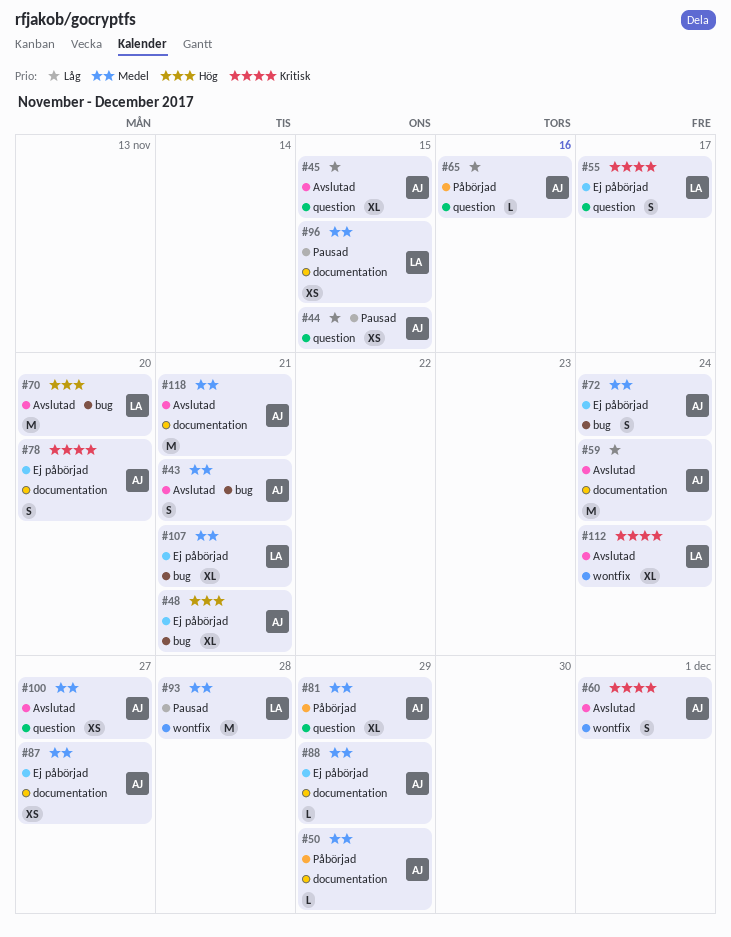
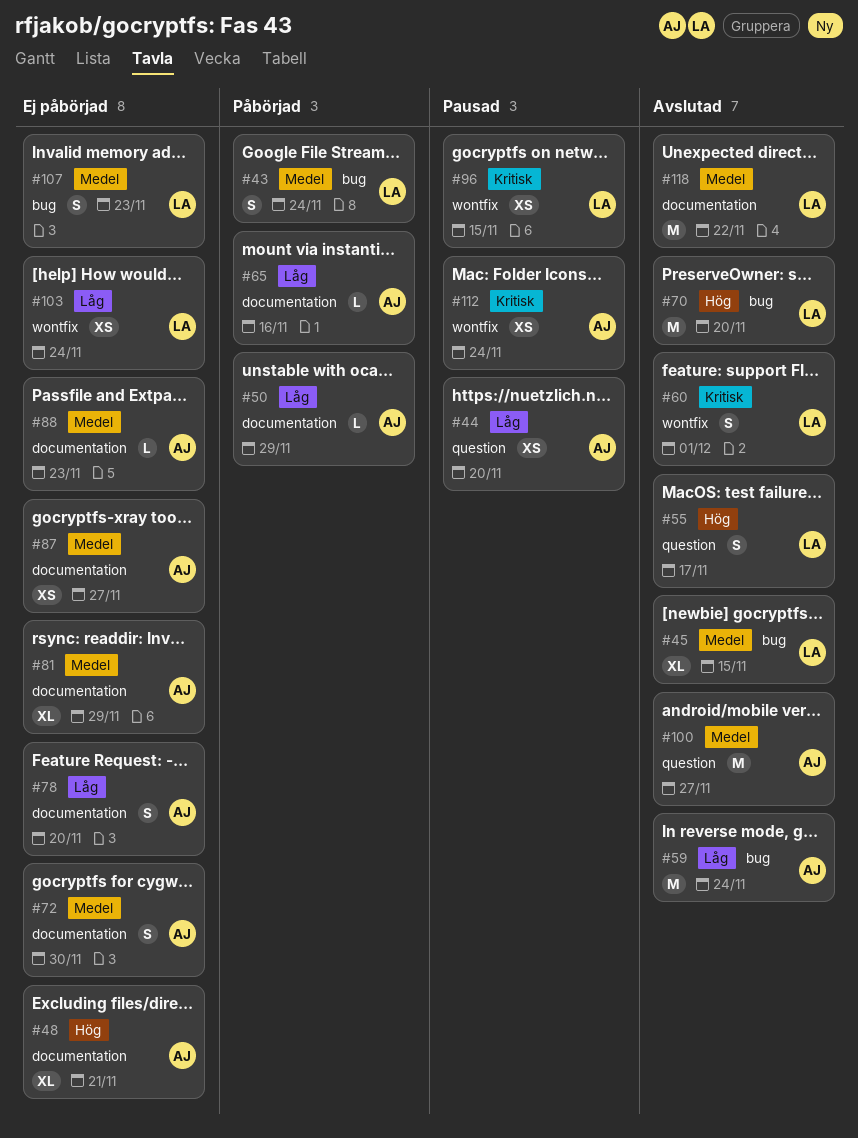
#43, status: Avslutad -> Påbörjad
#43, owner: AJ -> LA
#43, due: Nov 21 -> Nov 24
#44, due: Nov 15 -> Nov 20
#45, owner: AJ -> LA
#45, priority: Låg -> Medel
#45, label: question -> bug
#48, label: bug -> documentation
#50, priority: Medel -> Låg
#55, status: Ej påbörjad -> Avslutad
#55, priority: Kritisk -> Hög
#59, label: documentation -> bug
#60, owner: AJ -> LA
#65, label: question -> documentation
#72, label: bug -> documentation
#72, due: Nov 24 -> Nov 30
#78, priority: Kritisk -> Låg
#81, status: Påbörjad -> Ej påbörjad
#81, label: question -> documentation
#88, due: Nov 29 -> Nov 23
#93: present -> none
#96, priority: Medel -> Kritisk
#96, label: documentation -> wontfix
#100, estimate: XS -> M
#103: none -> present
#107, estimate: XL -> S
#107, due: Nov 21 -> Nov 23
#112, status: Avslutad -> Pausad
#112, owner: LA -> AJ
#112, estimate: XL -> XS
#118, owner: AJ -> LA
#118, due: Nov 21 -> Nov 22

